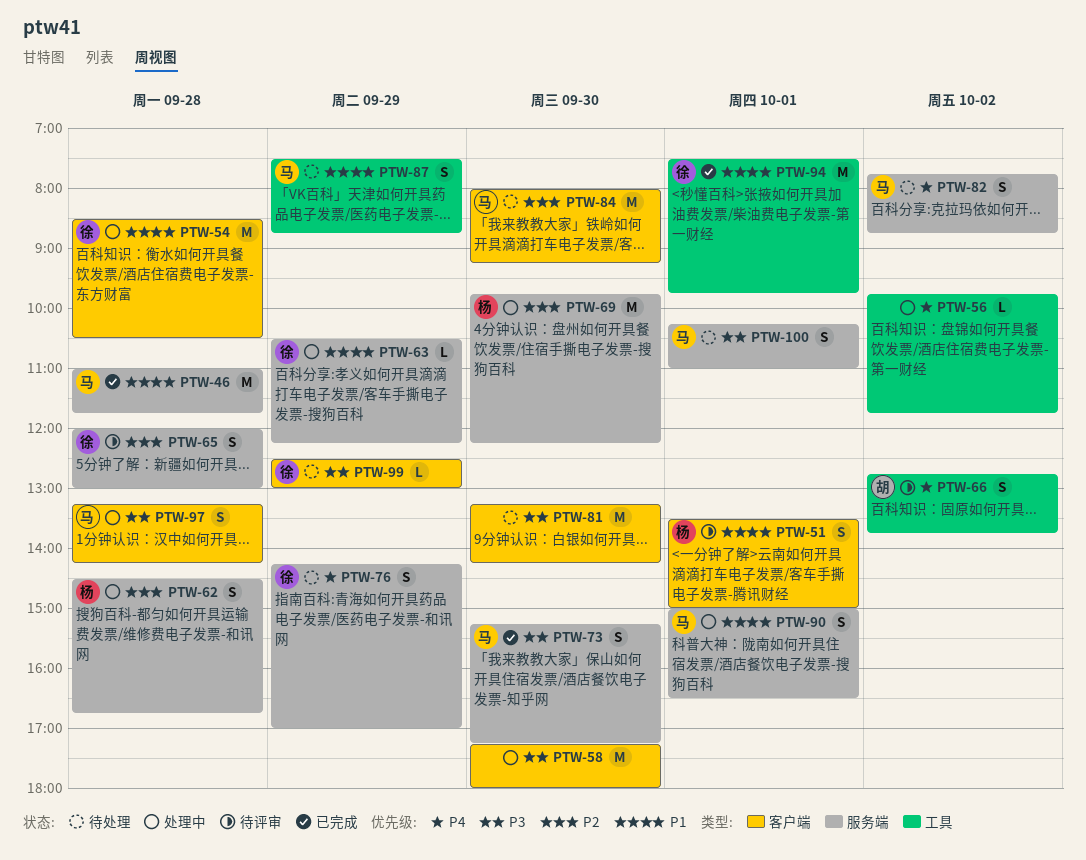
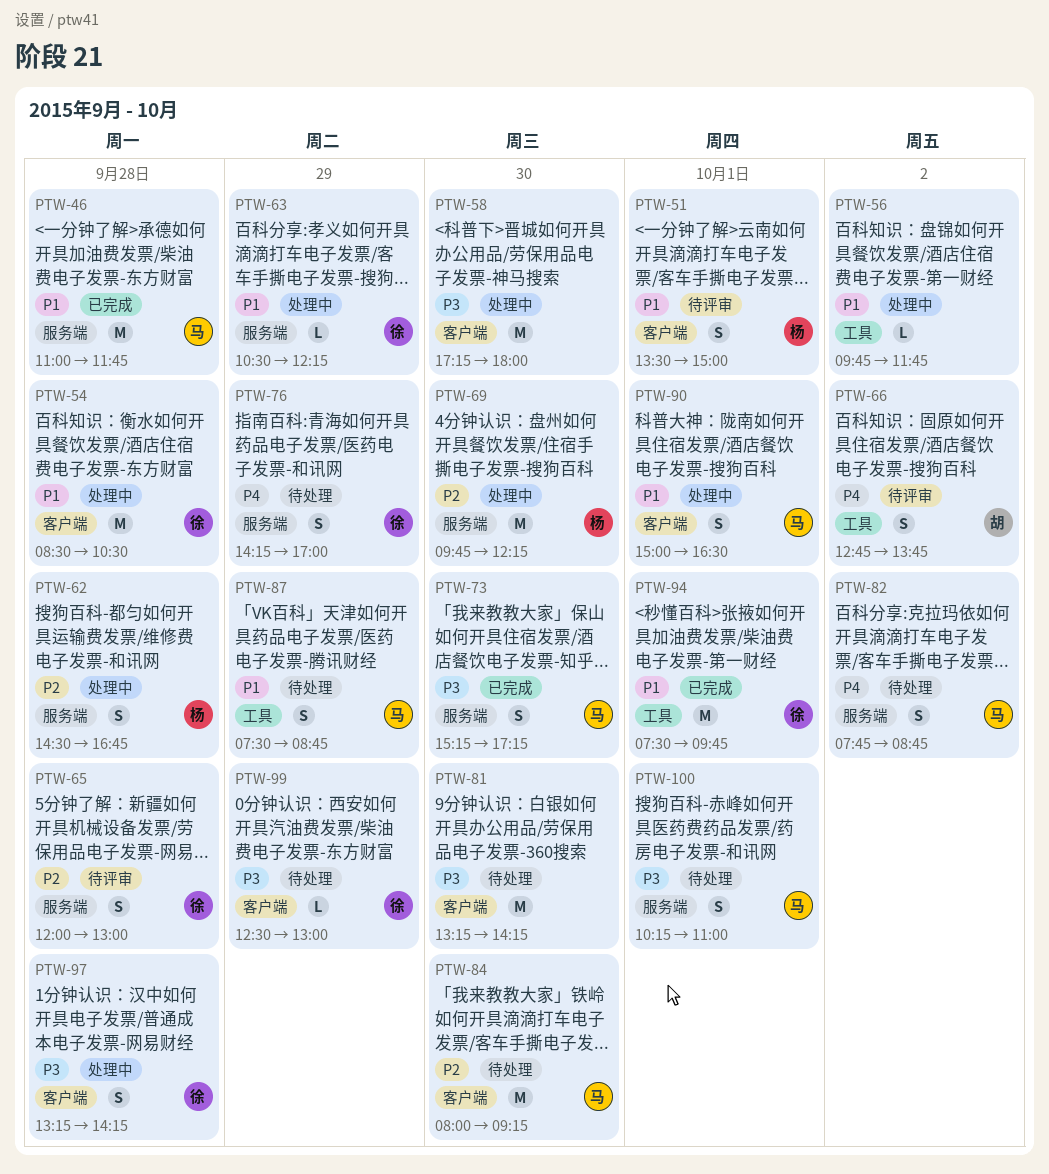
PTW-56, priority: P4 -> P1
PTW-90, label: 服务端 -> 客户端
PTW-97, owner: 马 -> 徐

